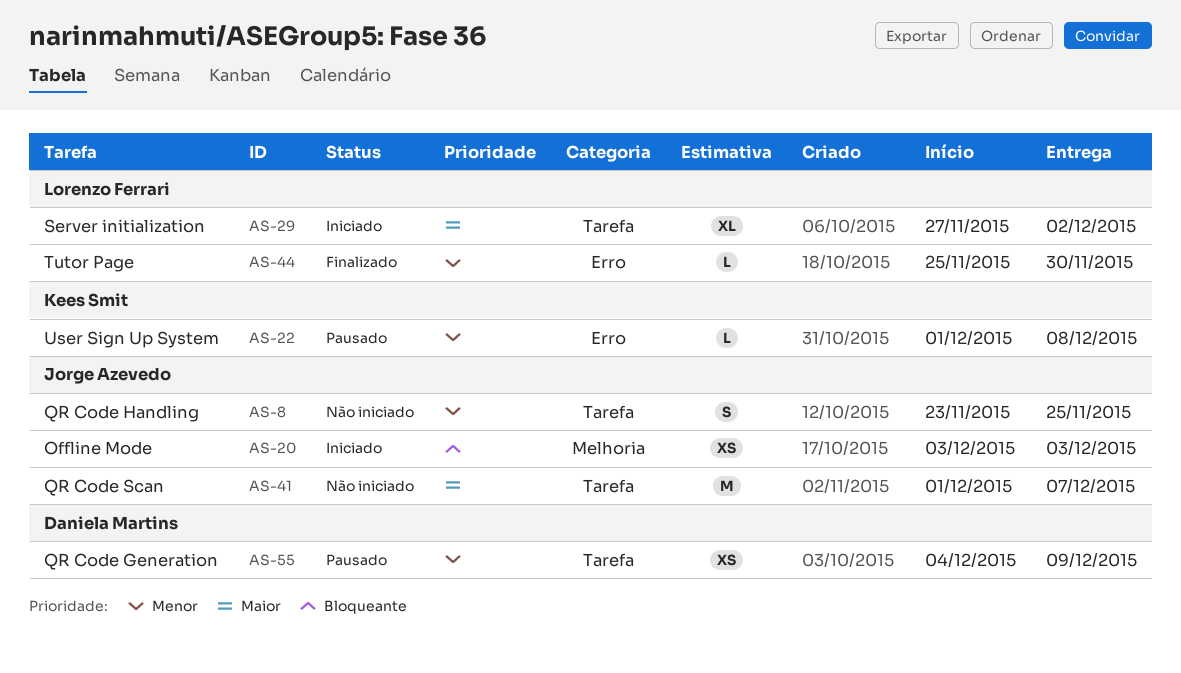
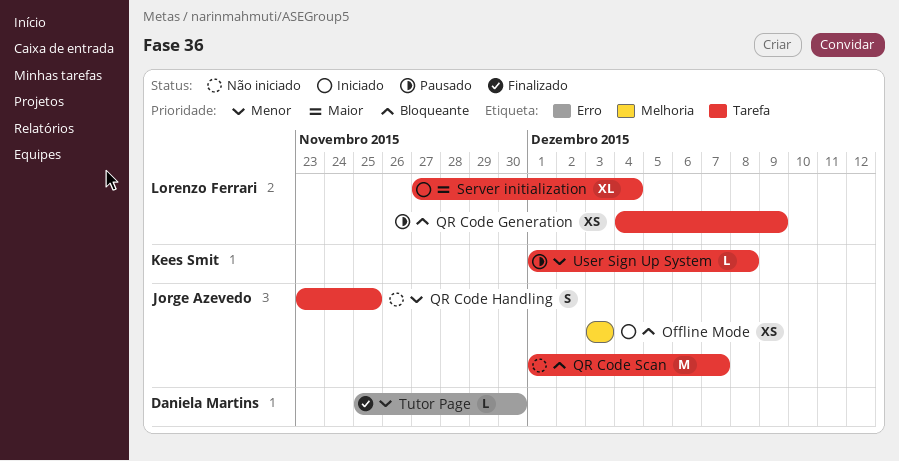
QR Code Generation, owner: Daniela Martins -> Lorenzo Ferrari
QR Code Generation, priority: Menor -> Bloqueante
QR Code Scan, priority: Maior -> Bloqueante
Server initialization, due: Dec 2 -> Dec 4
Tutor Page, owner: Lorenzo Ferrari -> Daniela Martins
User Sign Up System, label: Erro -> Tarefa

